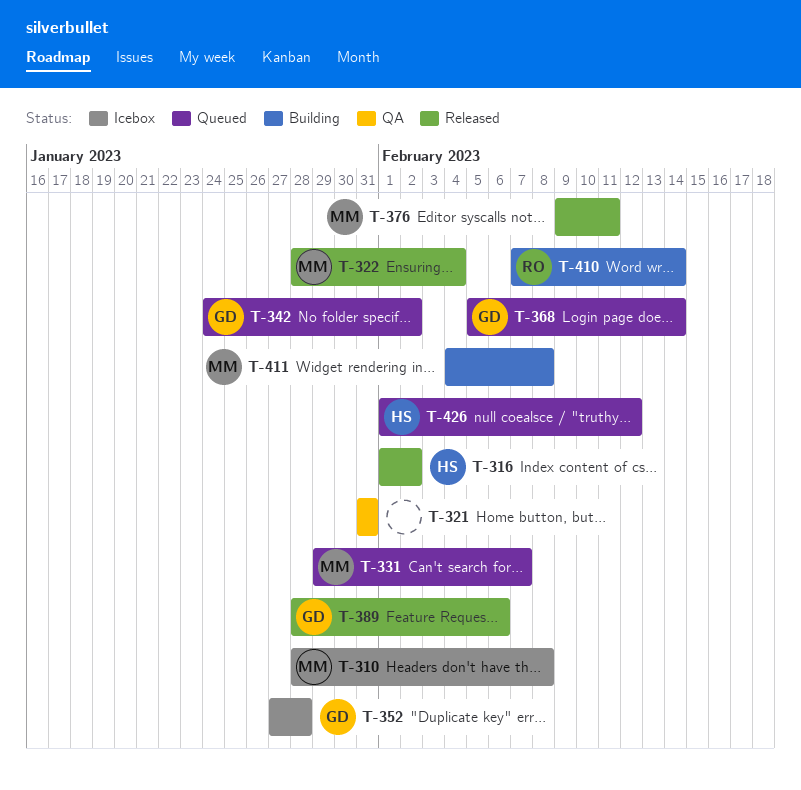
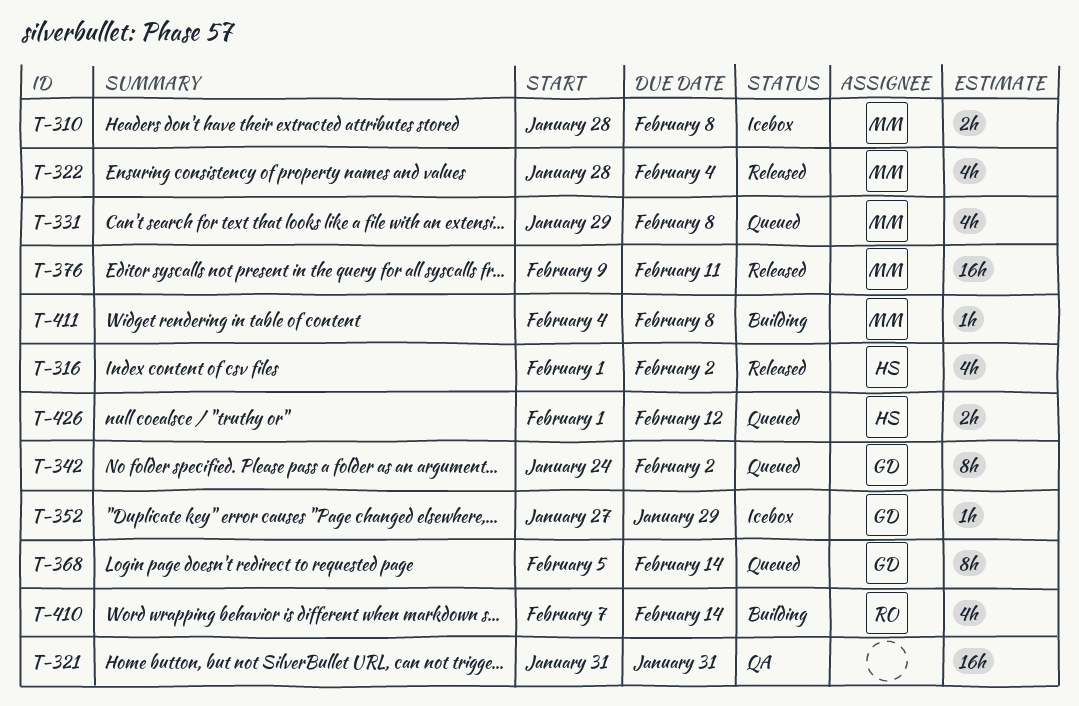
T-331, due: Feb 7 -> Feb 8
T-352, due: Jan 28 -> Jan 29
T-389: present -> none

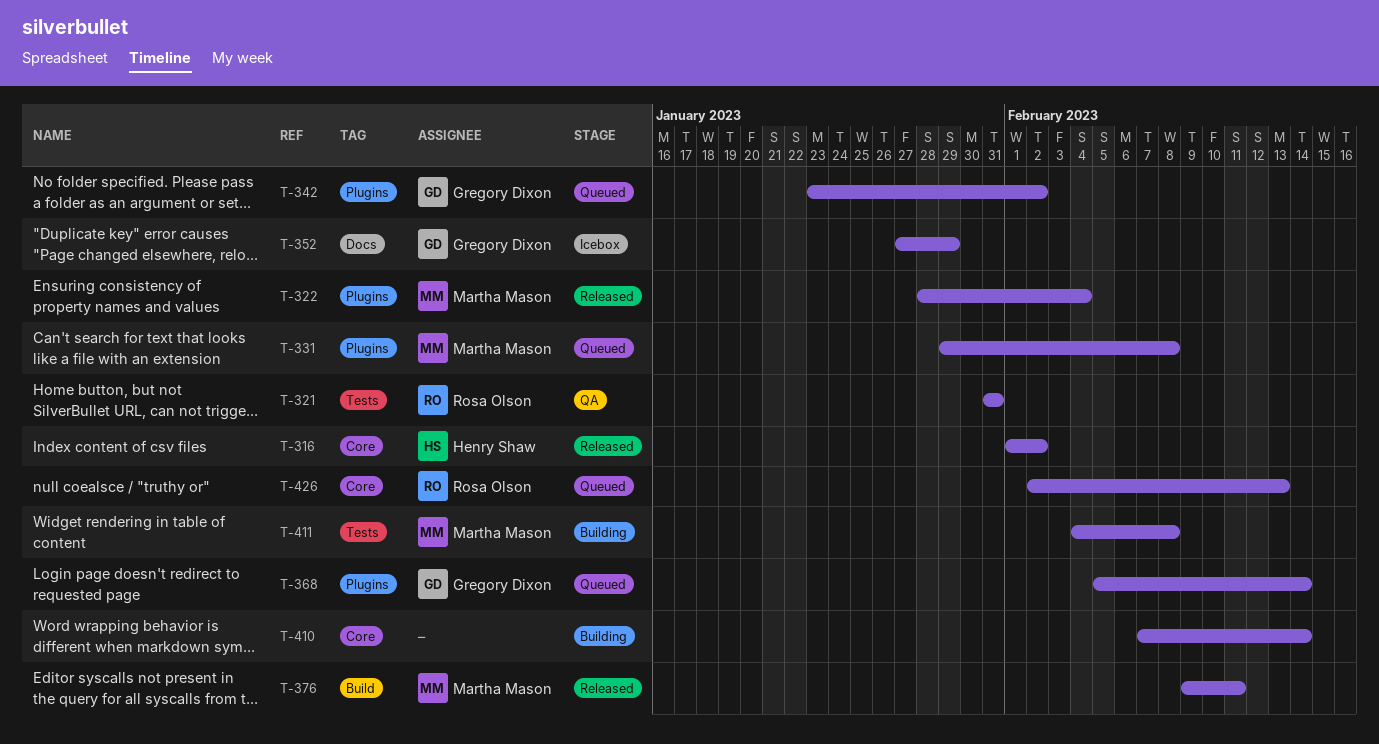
T-310: present -> none
T-321, owner: none -> Rosa Olson
T-342, start: Jan 24 -> Jan 23
T-410, owner: Rosa Olson -> none
T-426, owner: Henry Shaw -> Rosa Olson
T-426, start: Feb 1 -> Feb 2
T-426, due: Feb 12 -> Feb 13

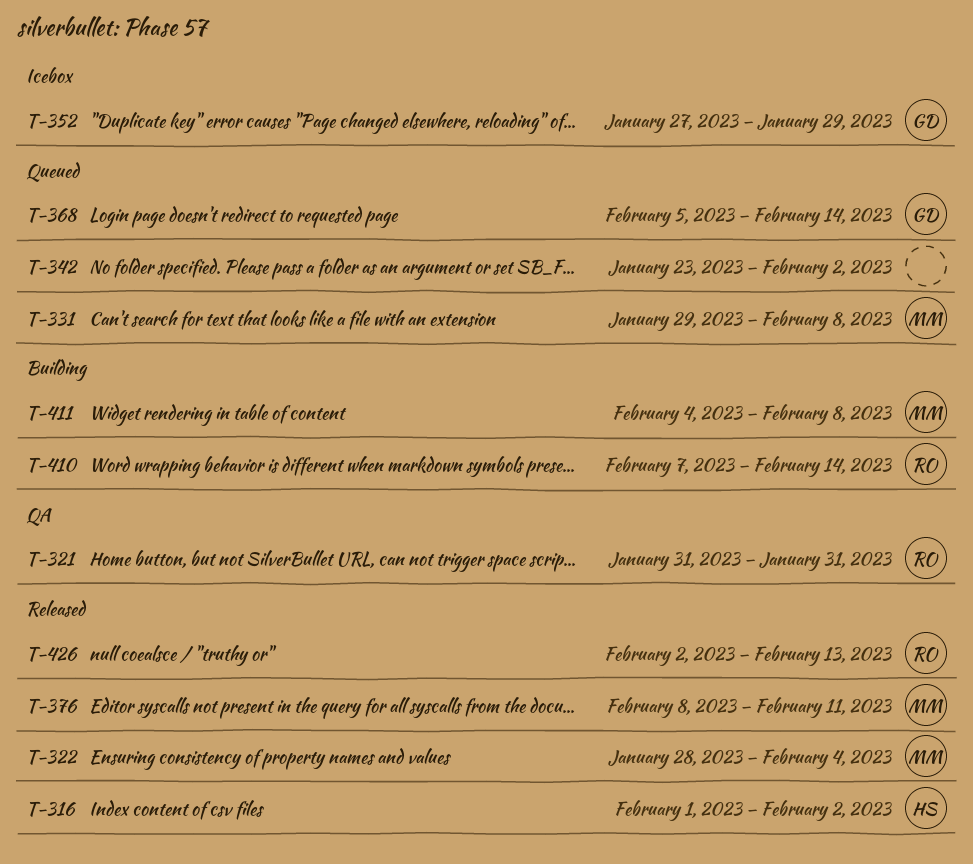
T-342, owner: Gregory Dixon -> none
T-376, start: Feb 9 -> Feb 8
T-410, owner: none -> Rosa Olson
T-426, status: Queued -> Released

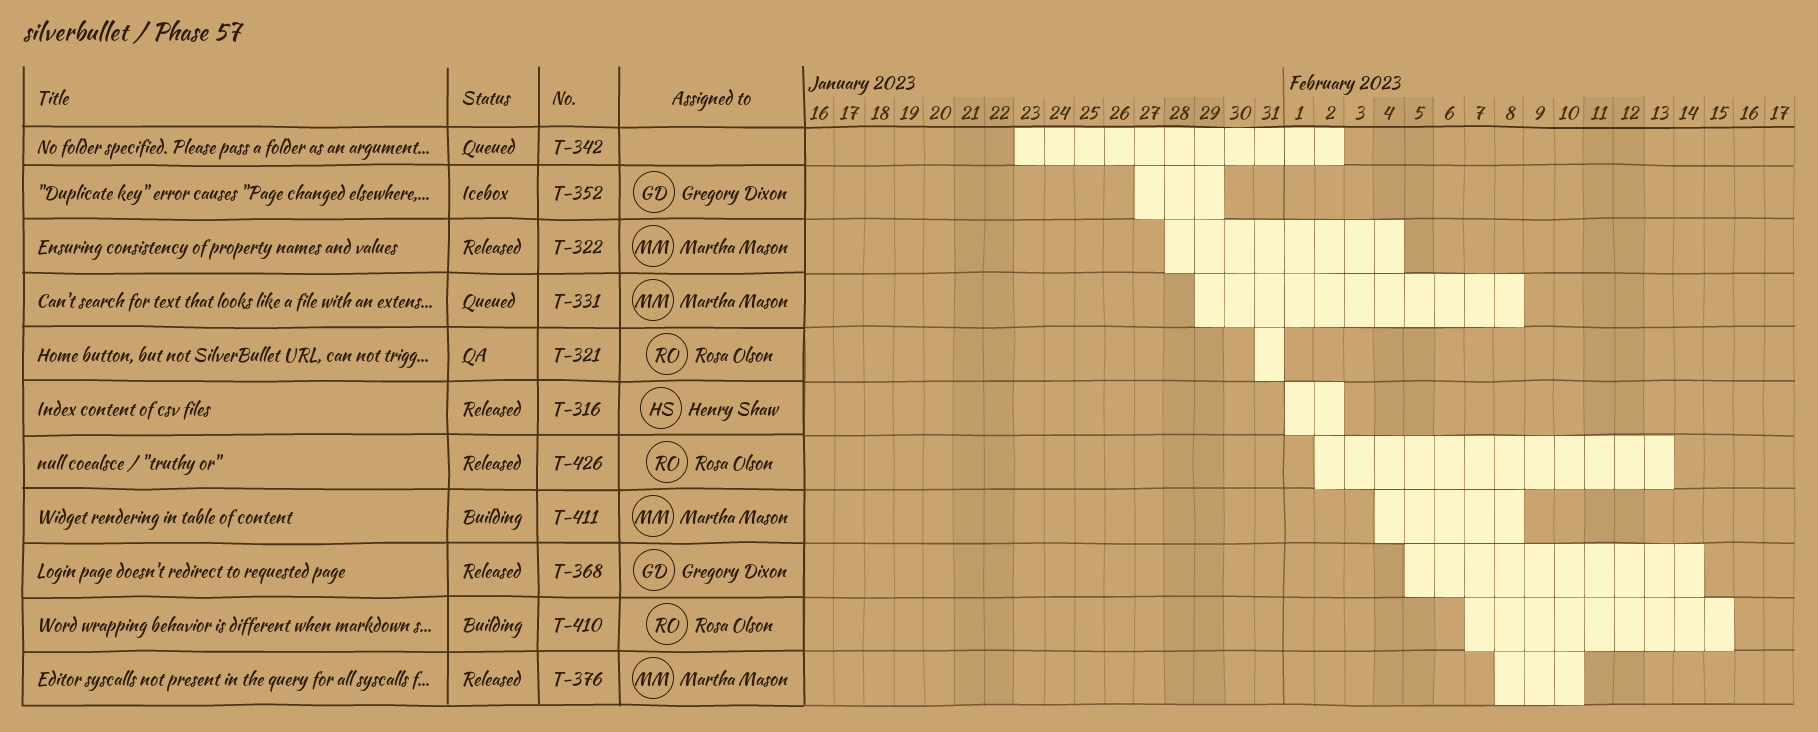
T-368, status: Queued -> Released
T-376, due: Feb 11 -> Feb 10
T-410, due: Feb 14 -> Feb 15

